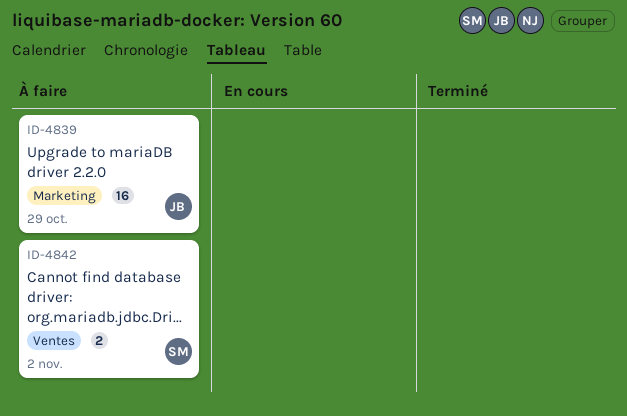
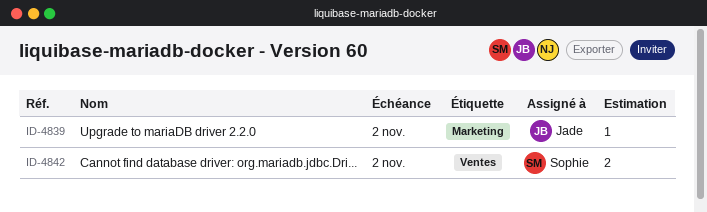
ID-4839, estimate: 16 -> 1
ID-4839, due: Oct 29 -> Nov 2

